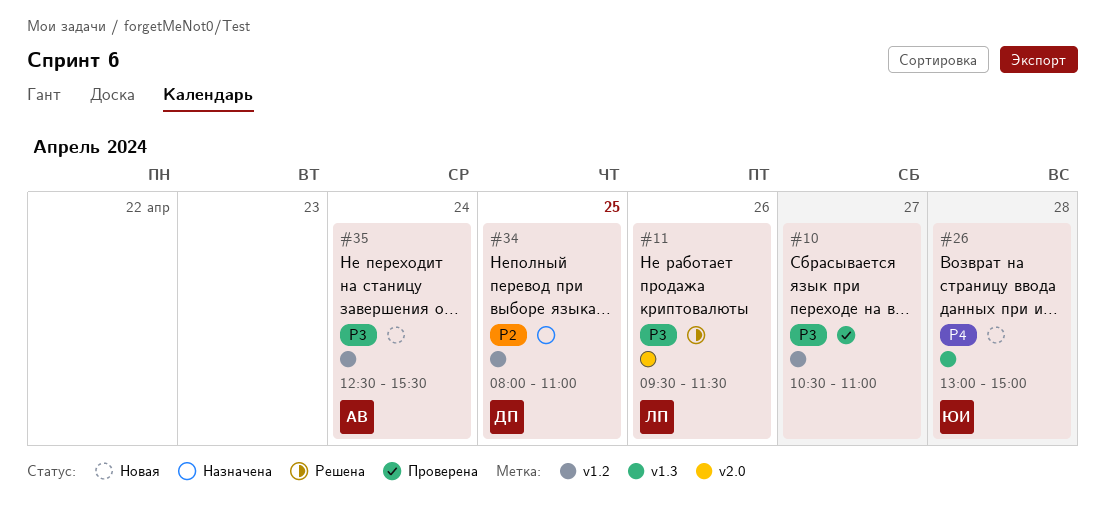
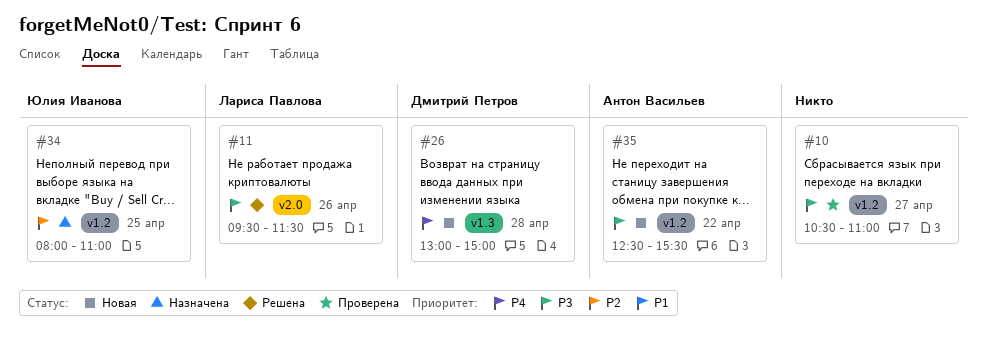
#26, owner: Юлия Иванова -> Дмитрий Петров
#34, owner: Дмитрий Петров -> Юлия Иванова
#35, day: Apr 24 -> Apr 22

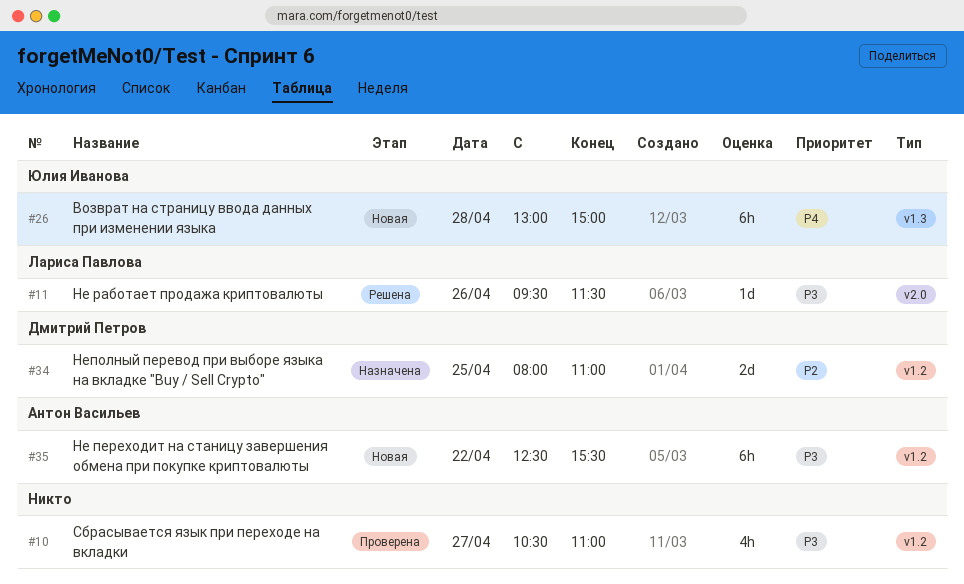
#26, owner: Дмитрий Петров -> Юлия Иванова
#34, owner: Юлия Иванова -> Дмитрий Петров

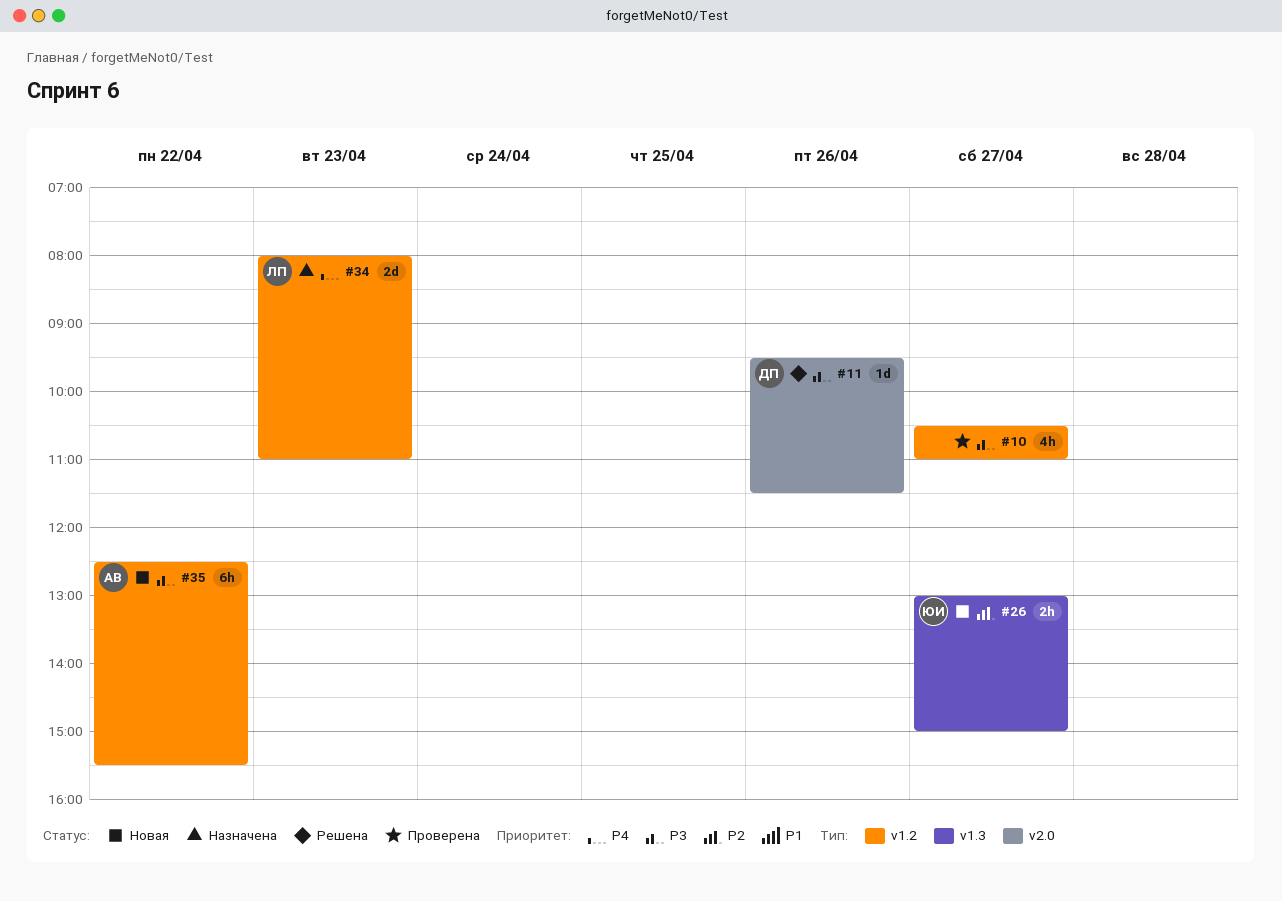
#11, owner: Лариса Павлова -> Дмитрий Петров
#26, priority: P4 -> P2
#26, estimate: 6h -> 2h
#26, day: Apr 28 -> Apr 27
#34, owner: Дмитрий Петров -> Лариса Павлова
#34, priority: P2 -> P4
#34, day: Apr 25 -> Apr 23

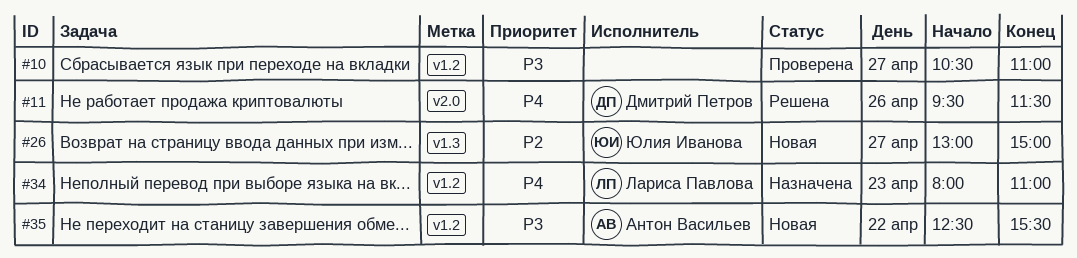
#11, priority: P3 -> P4

